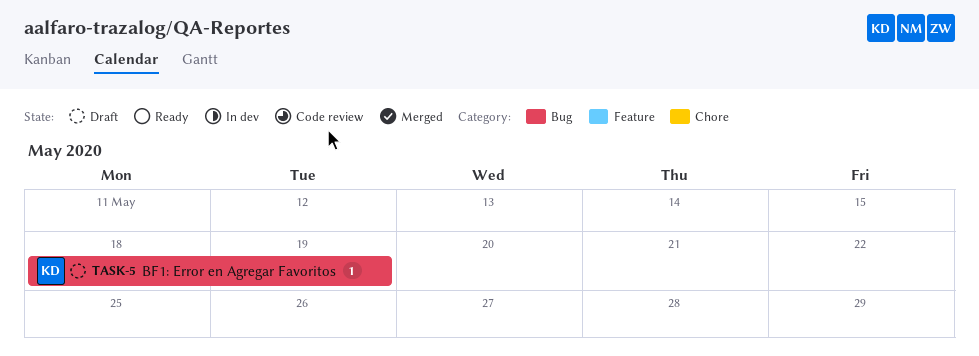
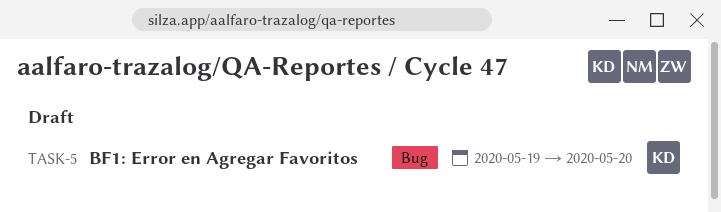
TASK-5, start: May 18 -> May 19
TASK-5, due: May 19 -> May 20

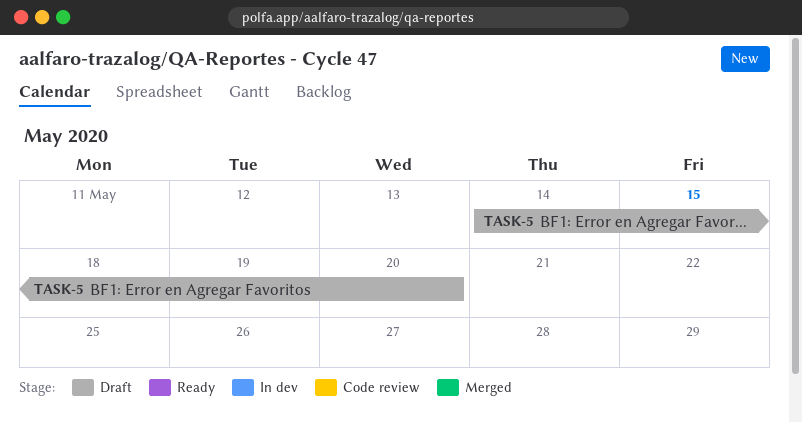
TASK-5, start: May 19 -> May 14

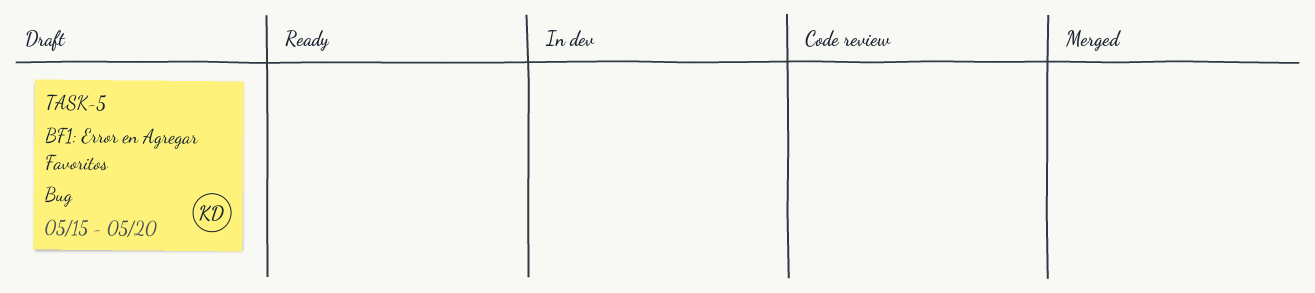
TASK-5, start: May 14 -> May 15

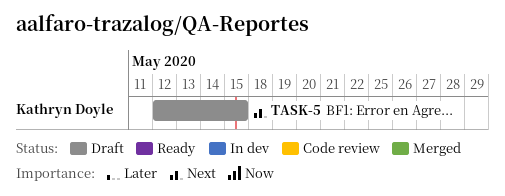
TASK-5, start: May 15 -> May 12
TASK-5, due: May 20 -> May 15

